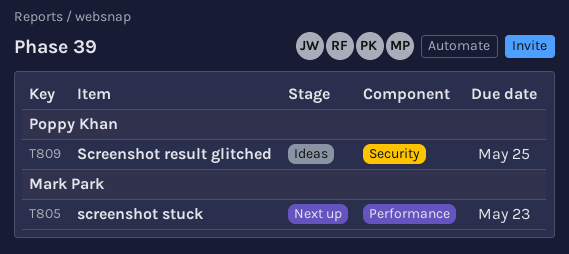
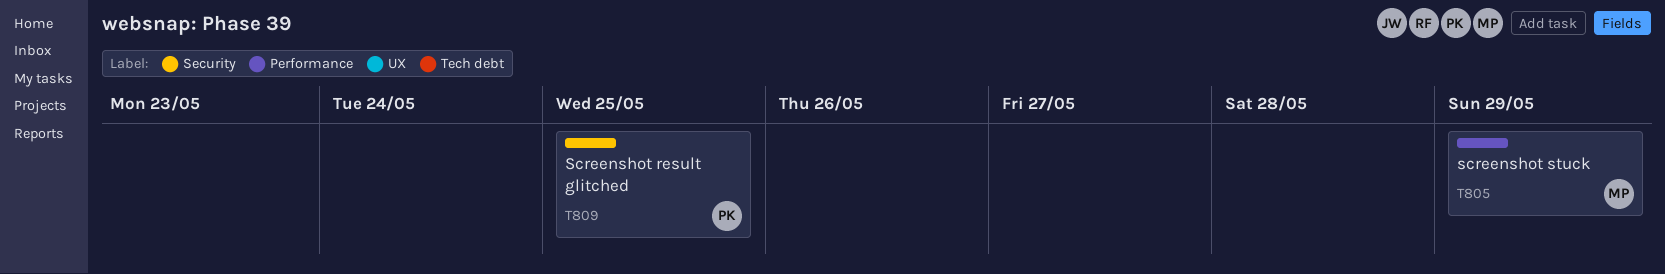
T805, due: May 23 -> May 29

